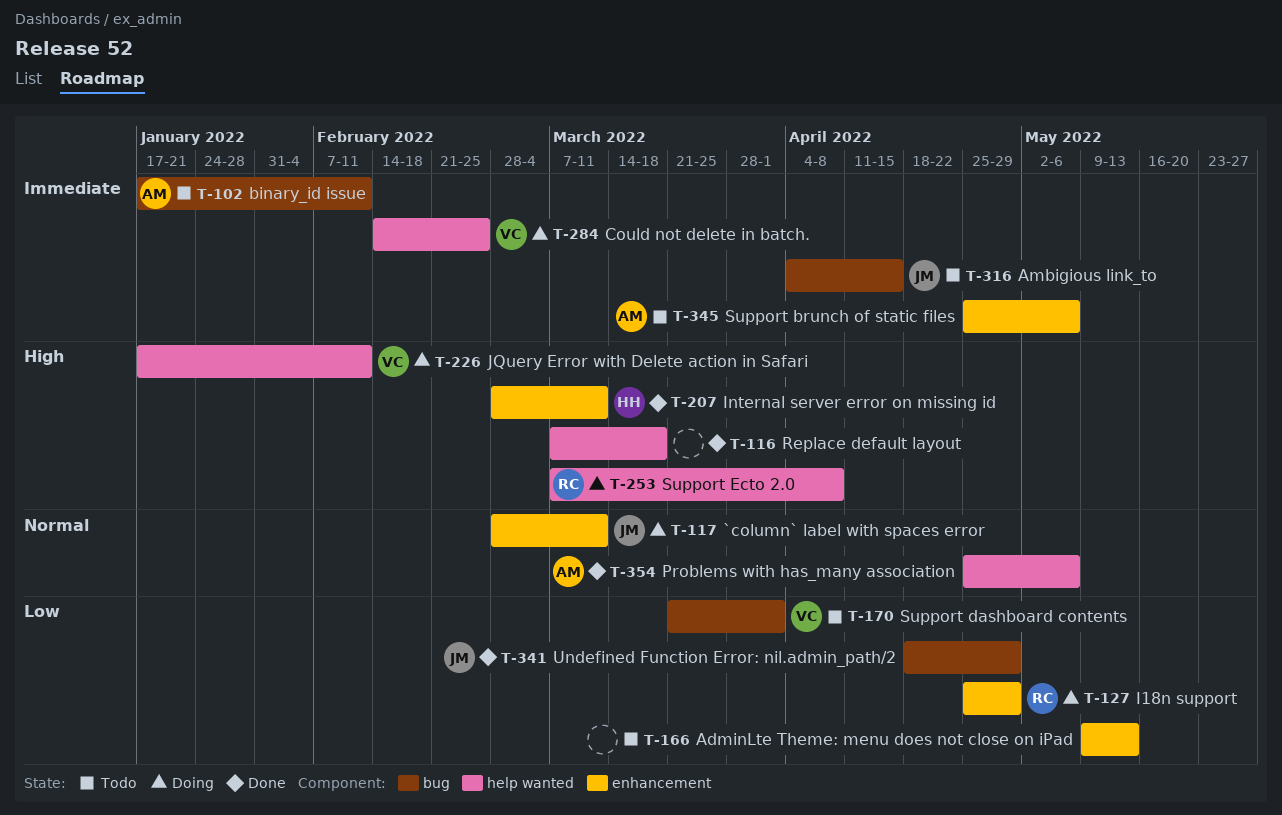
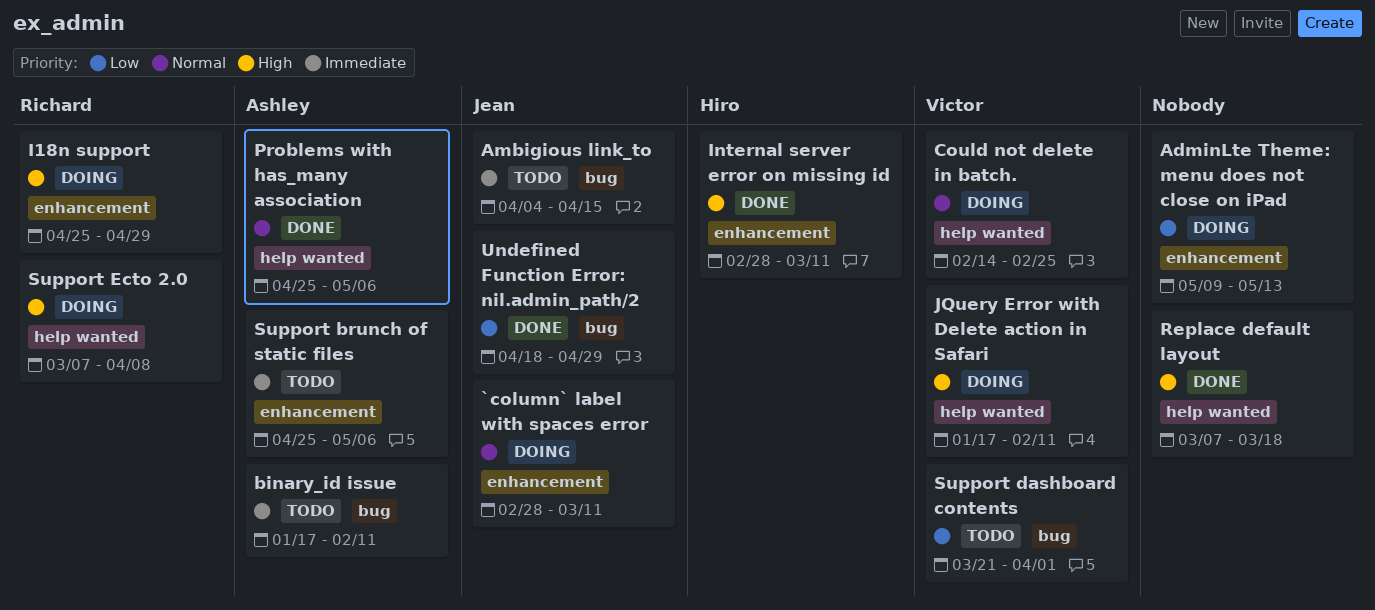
AdminLte Theme: menu does not close on iPad, status: Todo -> Doing
Could not delete in batch., priority: Immediate -> Normal
I18n support, priority: Low -> High

